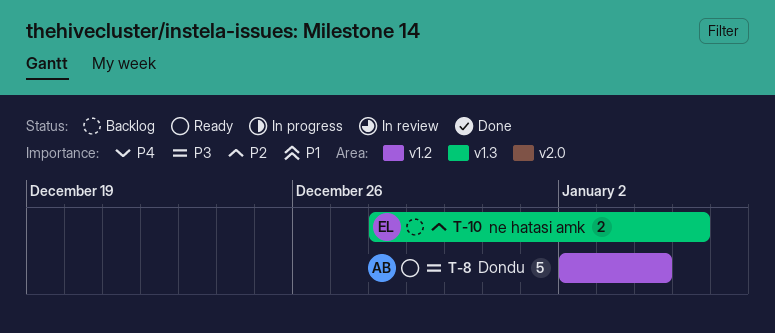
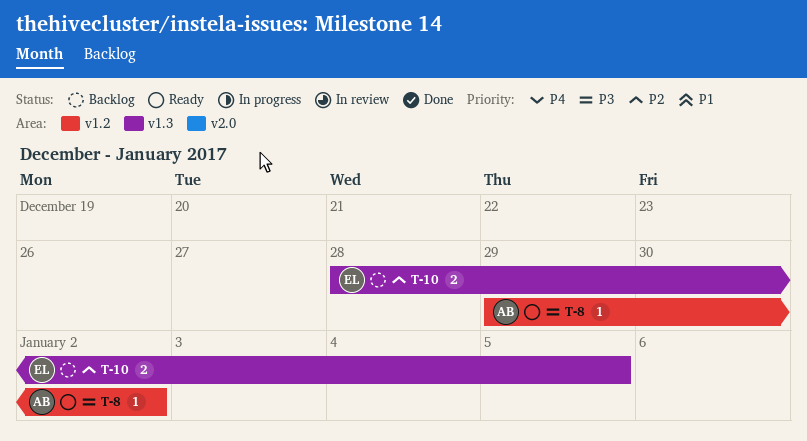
T-8, estimate: 5 -> 1
T-8, start: Jan 2 -> Dec 29
T-8, due: Jan 4 -> Jan 2

